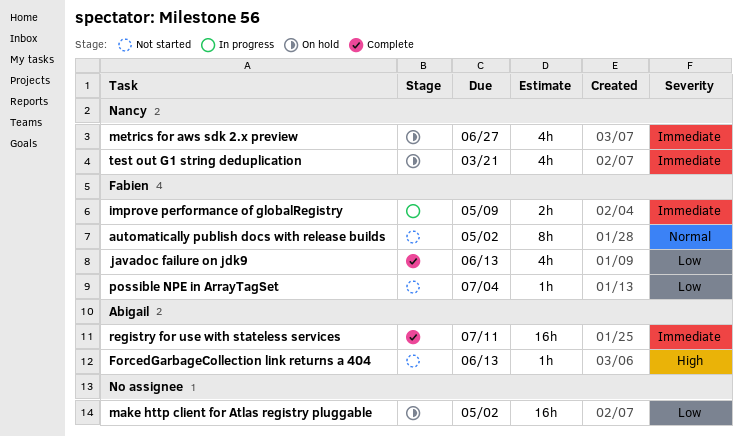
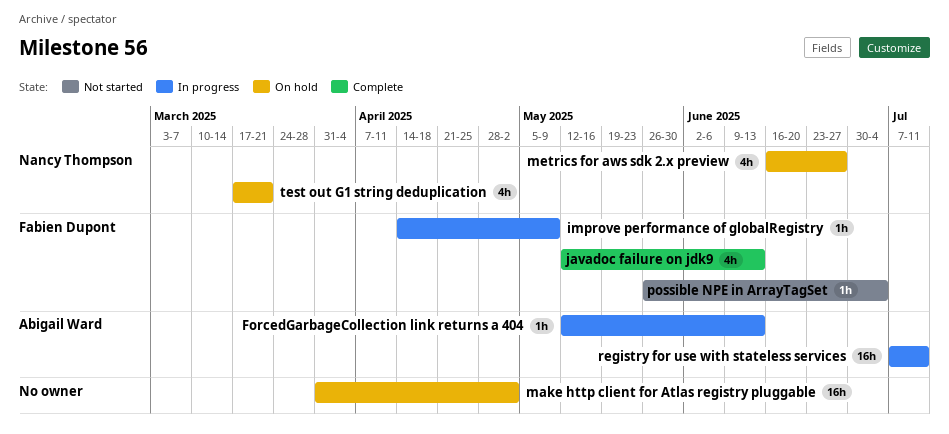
automatically publish docs with release builds: present -> none
ForcedGarbageCollection link returns a 404, status: Not started -> In progress
improve performance of globalRegistry, estimate: 2h -> 1h
registry for use with stateless services, status: Complete -> In progress

